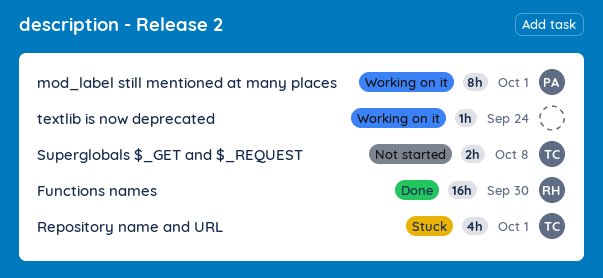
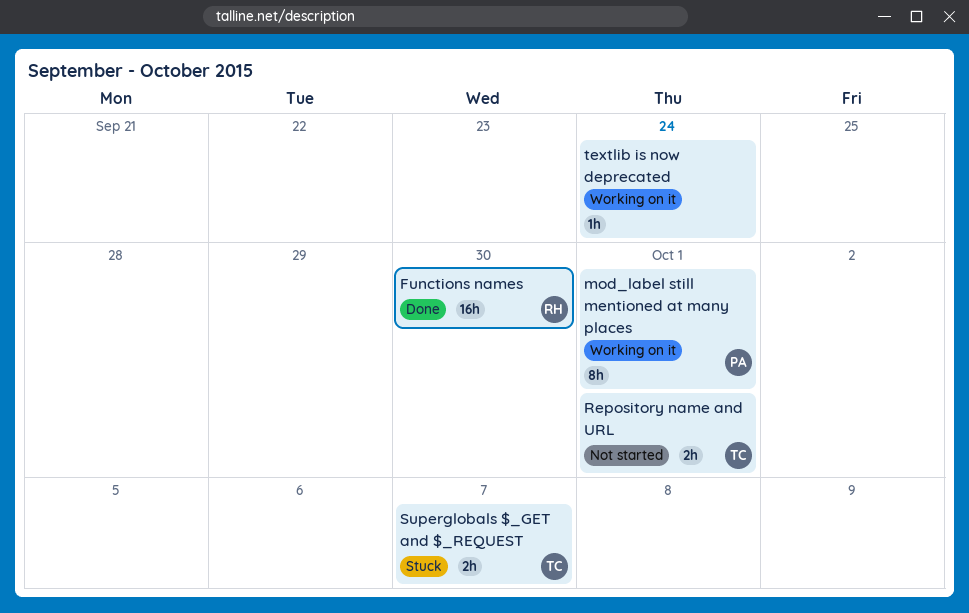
Repository name and URL, status: Stuck -> Not started
Repository name and URL, estimate: 4h -> 2h
Superglobals $_GET and $_REQUEST, status: Not started -> Stuck
Superglobals $_GET and $_REQUEST, due: Oct 8 -> Oct 7

